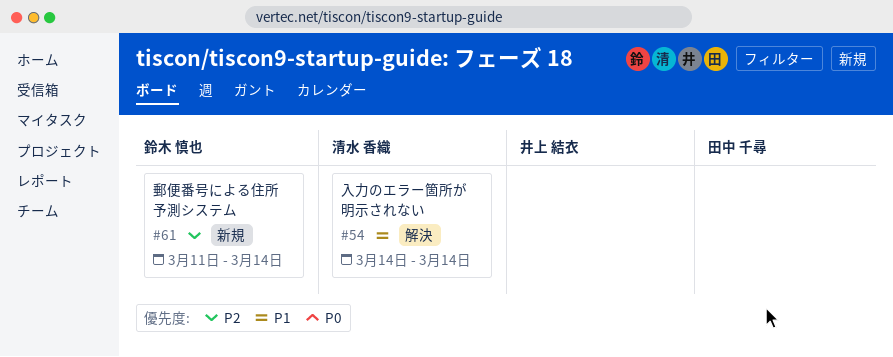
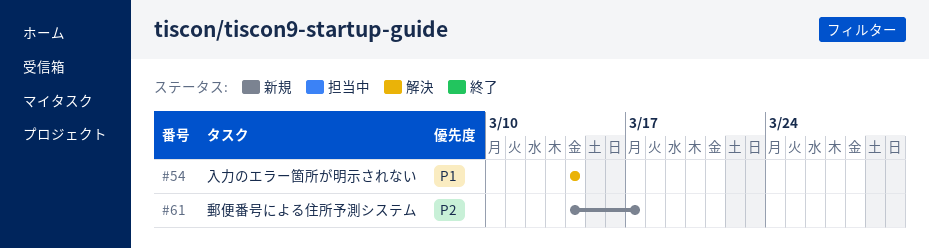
#61, start: Mar 11 -> Mar 14
#61, due: Mar 14 -> Mar 17

